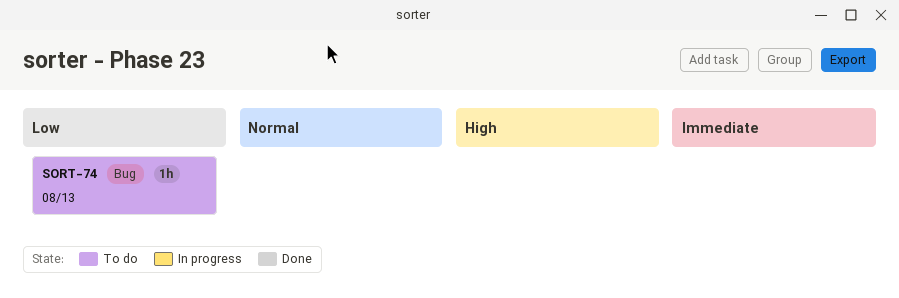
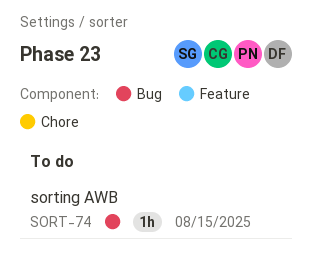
SORT-74, due: Aug 13 -> Aug 15

